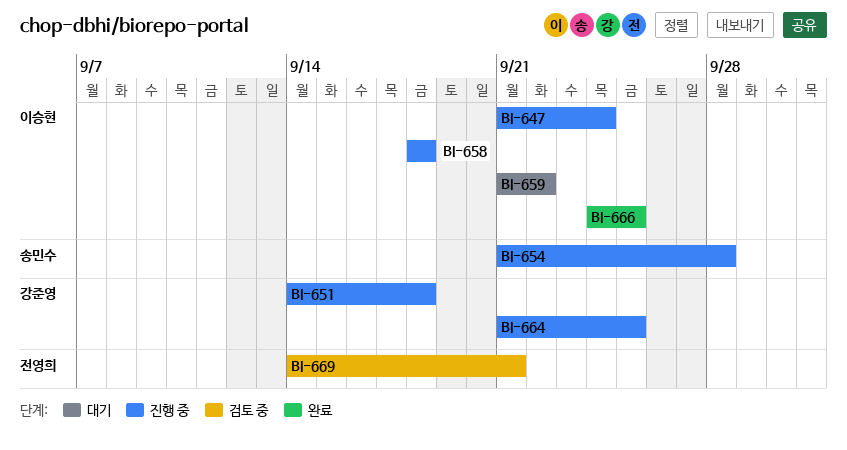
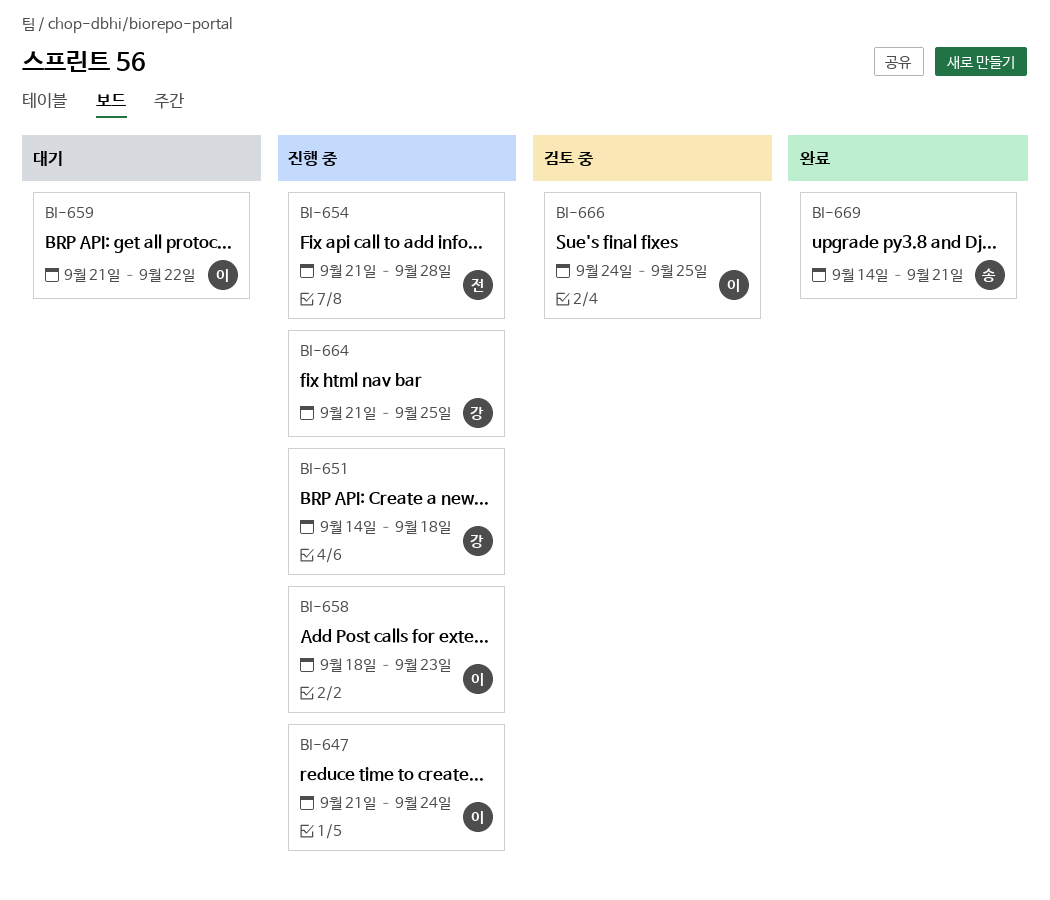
BI-654, owner: 송민수 -> 전영희
BI-658, due: Sep 18 -> Sep 23
BI-666, status: 완료 -> 검토 중
BI-669, status: 검토 중 -> 완료
BI-669, owner: 전영희 -> 송민수

